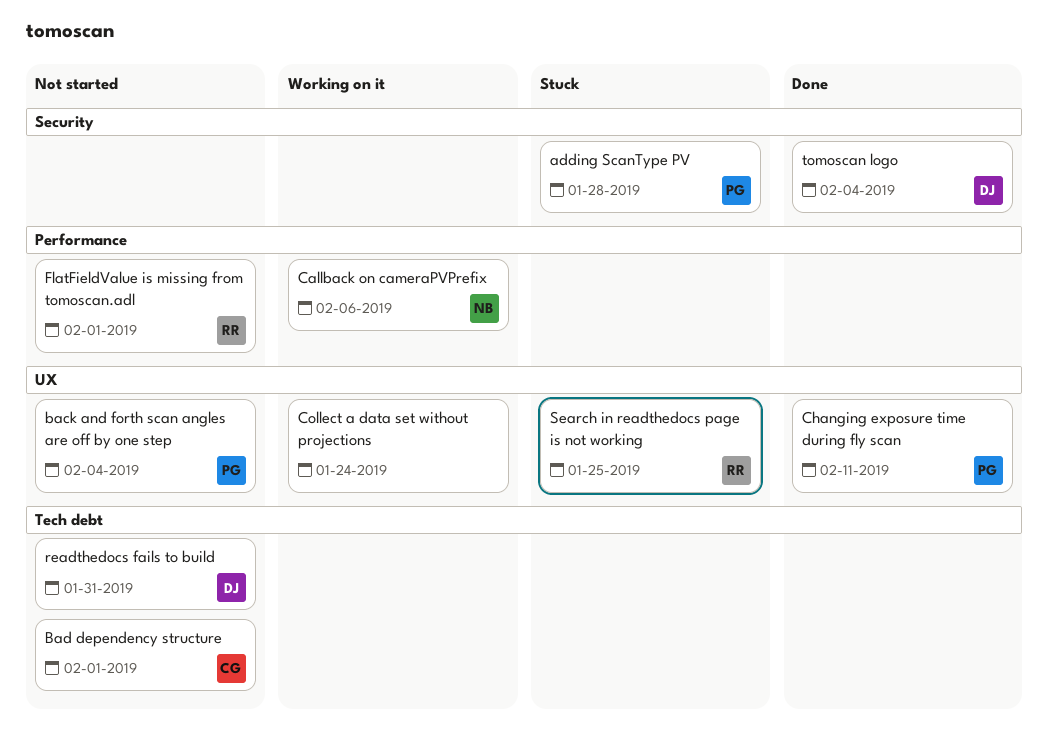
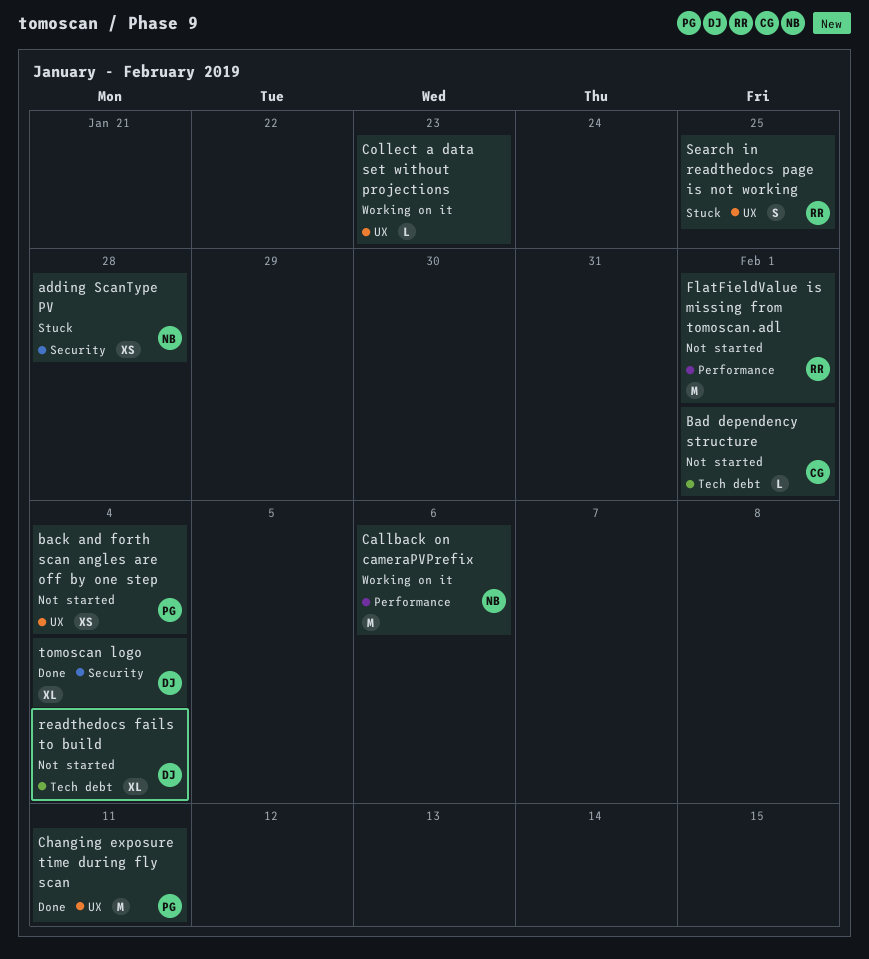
adding ScanType PV, owner: PG -> NB
Collect a data set without projections, due: Jan 24 -> Jan 23
readthedocs fails to build, due: Jan 31 -> Feb 4

